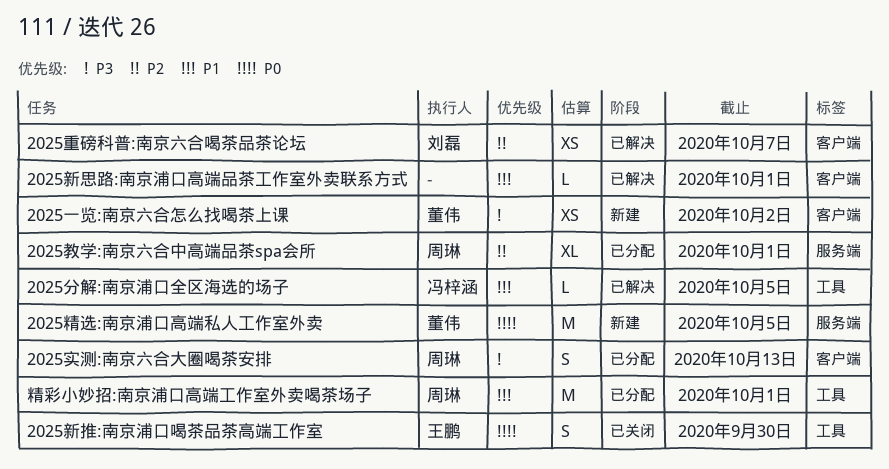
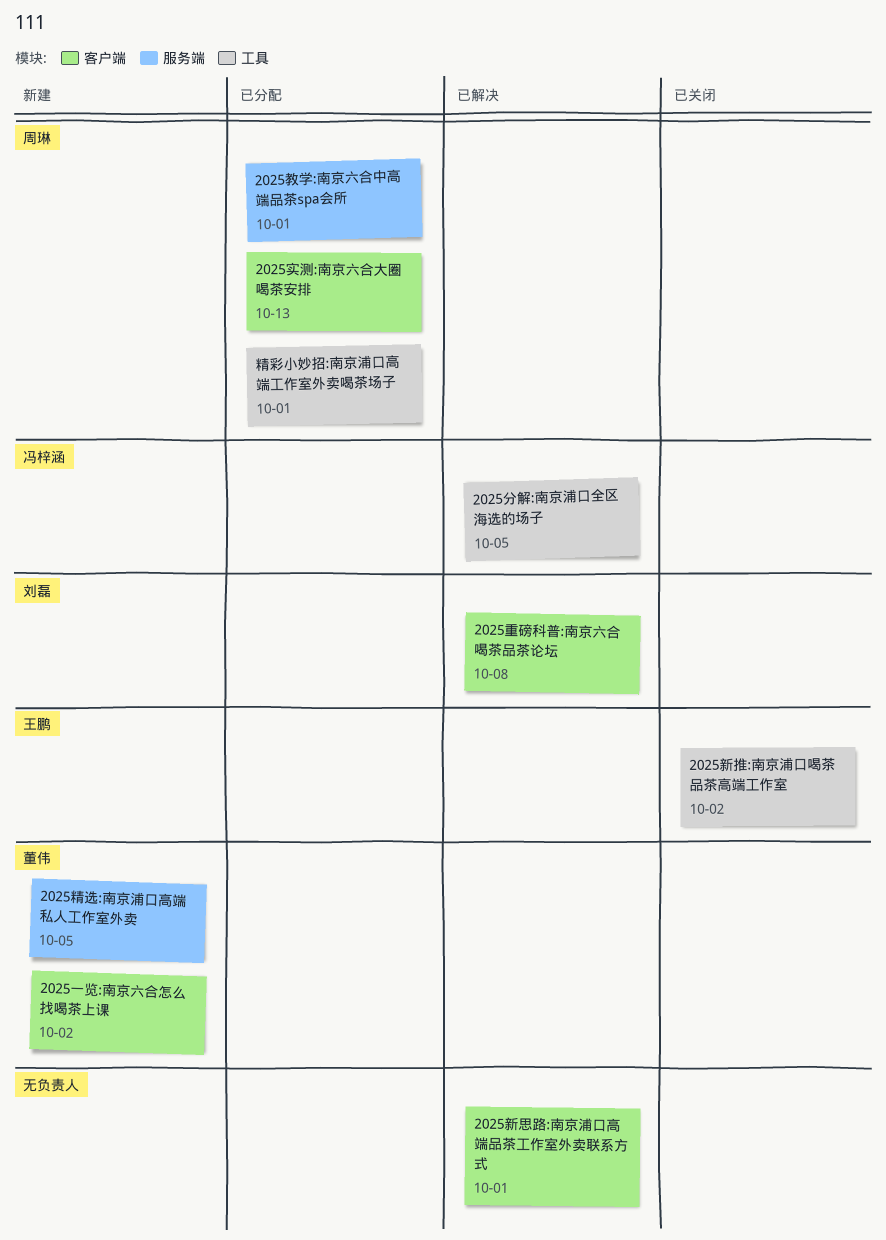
2025新推:南京浦口喝茶品茶高端工作室, due: Sep 30 -> Oct 2
2025重磅科普:南京六合喝茶品茶论坛, due: Oct 7 -> Oct 8

